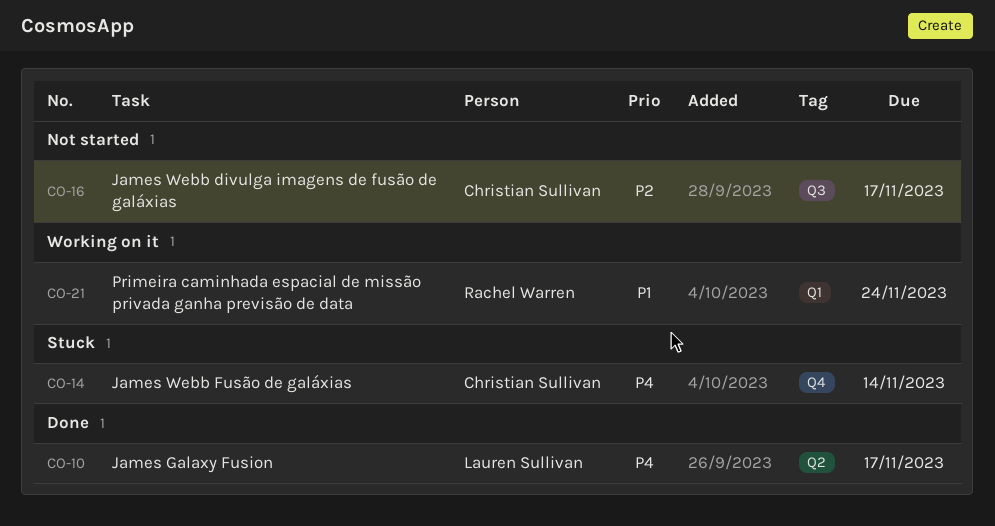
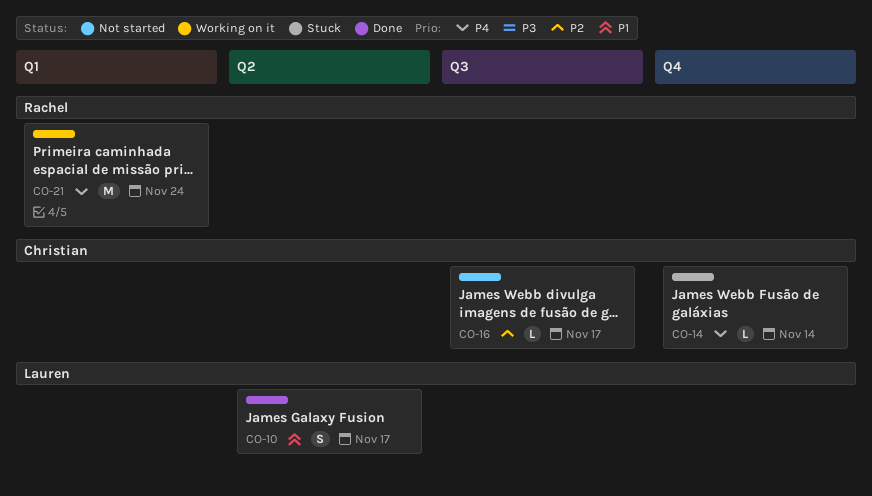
CO-10, priority: P4 -> P1
CO-21, priority: P1 -> P4

